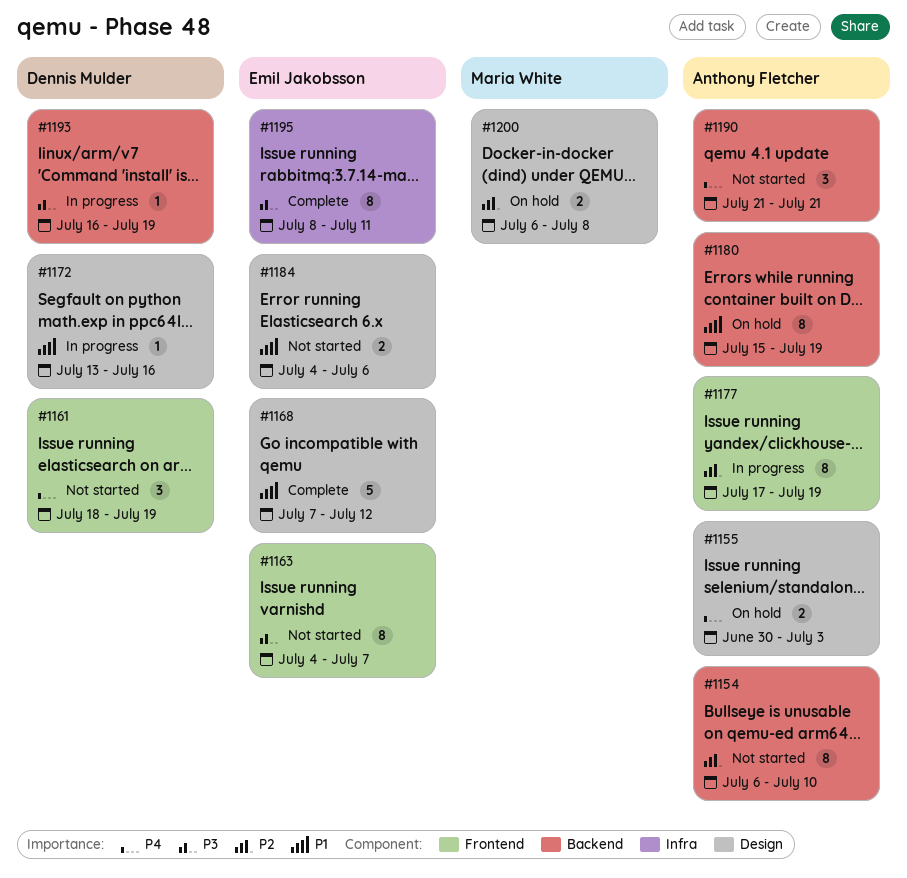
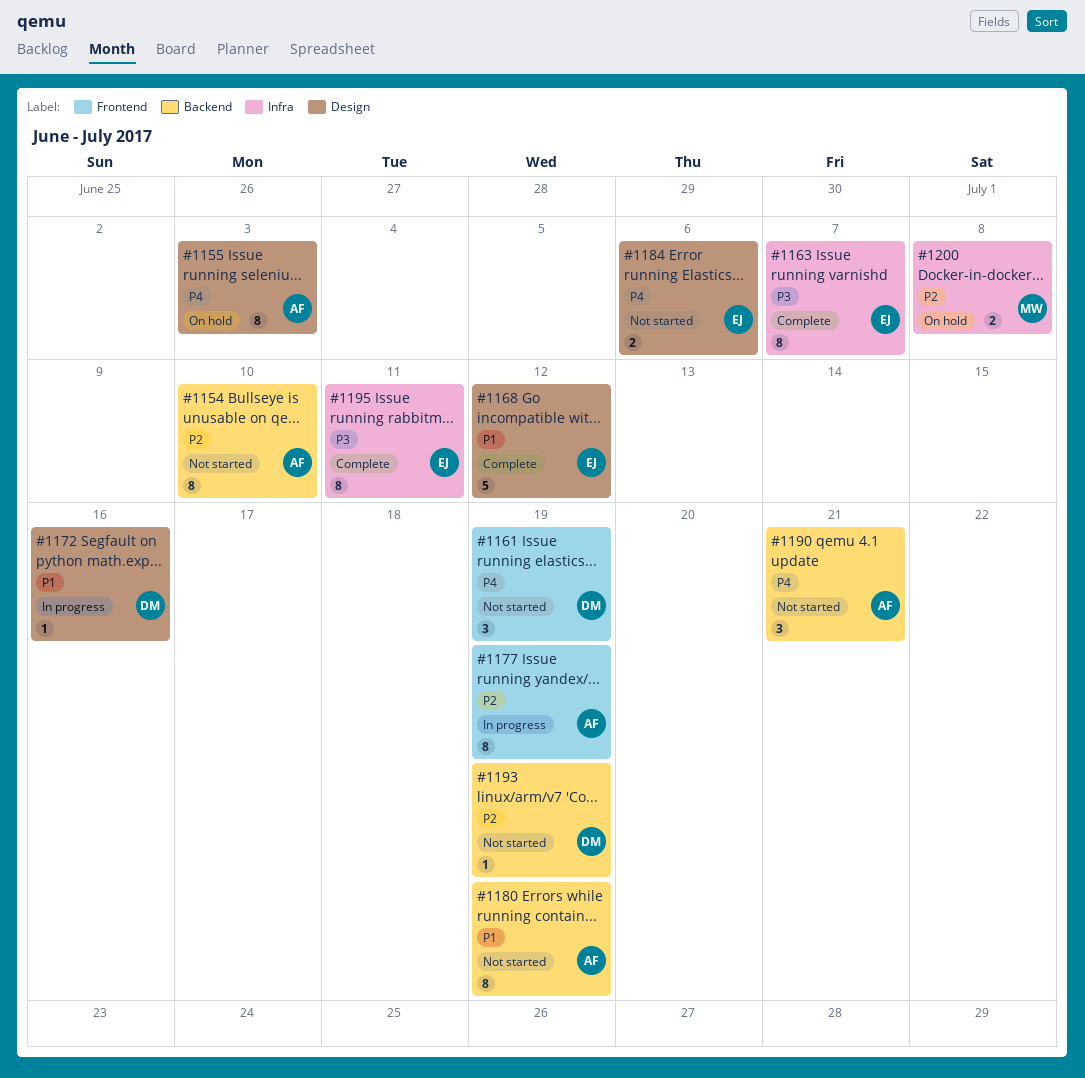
#1155, estimate: 2 -> 8
#1163, status: Not started -> Complete
#1163, label: Frontend -> Infra
#1180, status: On hold -> Not started
#1184, priority: P1 -> P4
#1193, status: In progress -> Not started
#1193, priority: P3 -> P2
#1200, label: Design -> Infra

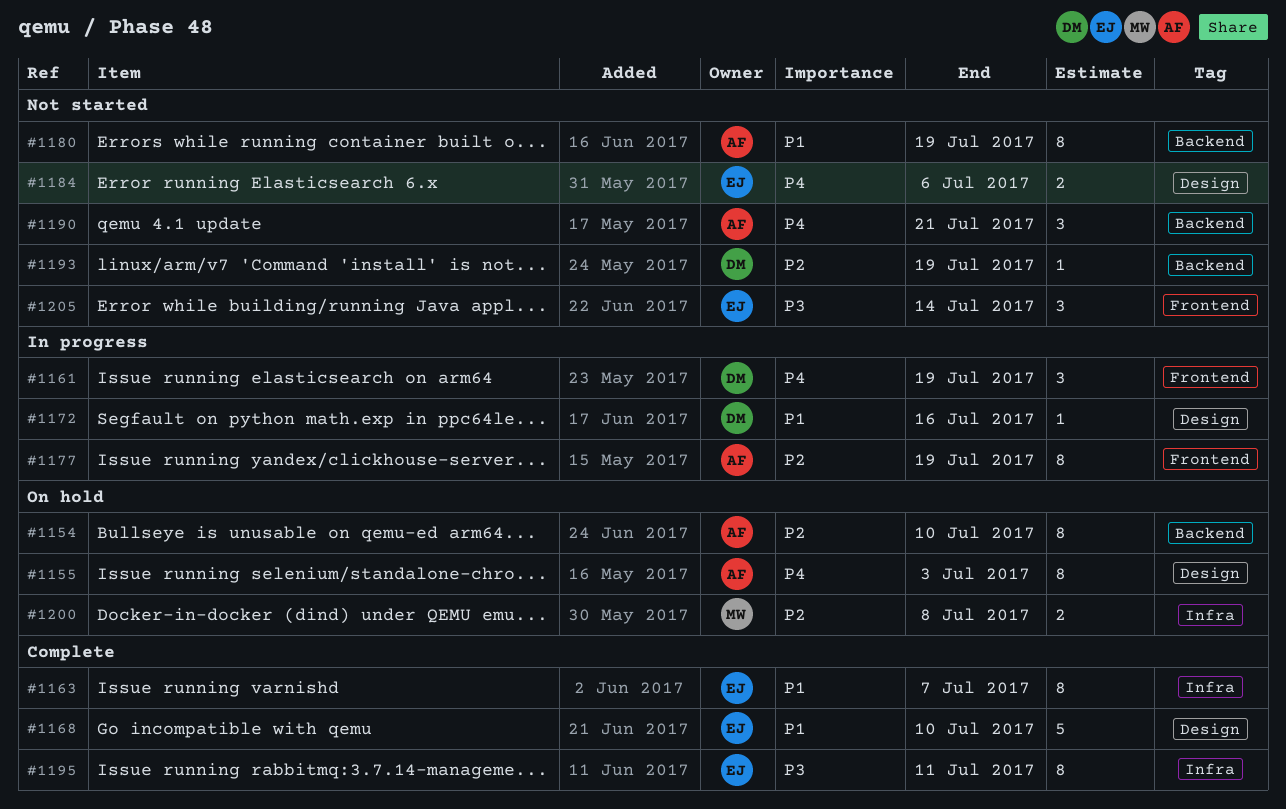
#1154, status: Not started -> On hold
#1161, status: Not started -> In progress
#1163, priority: P3 -> P1
#1168, due: Jul 12 -> Jul 10
#1205: none -> present

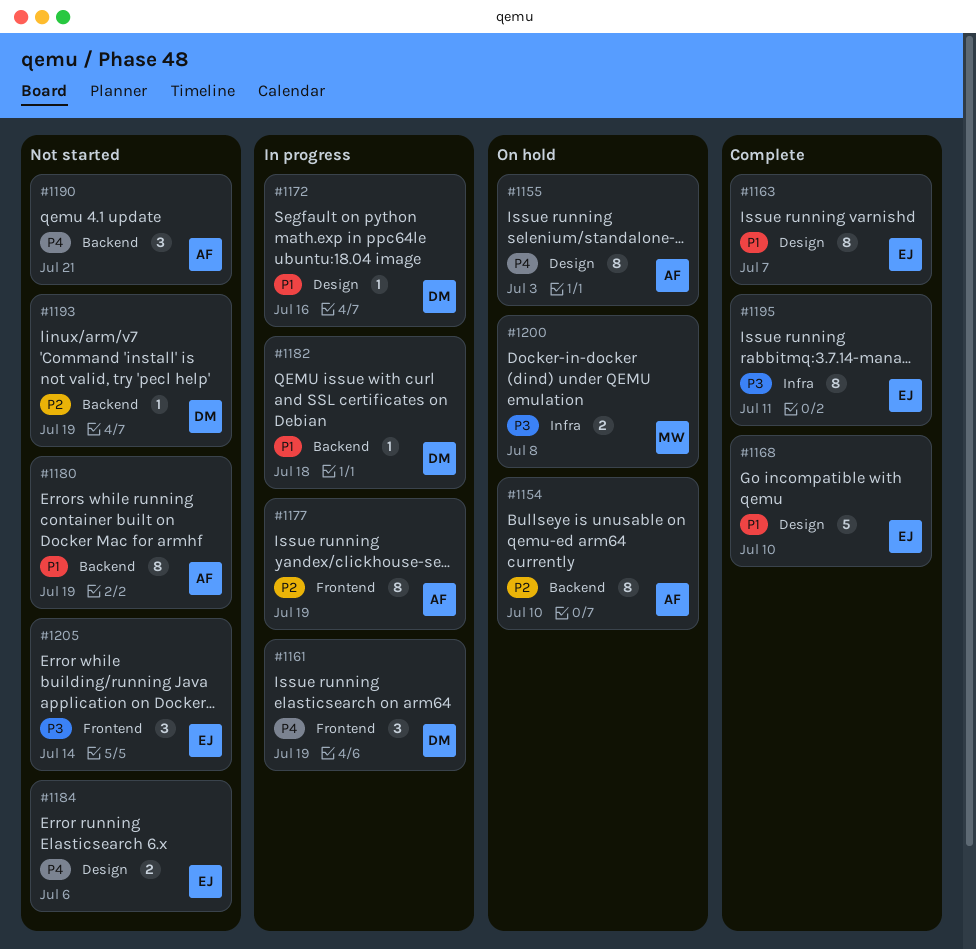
#1163, label: Infra -> Design
#1182: none -> present
#1200, priority: P2 -> P3

